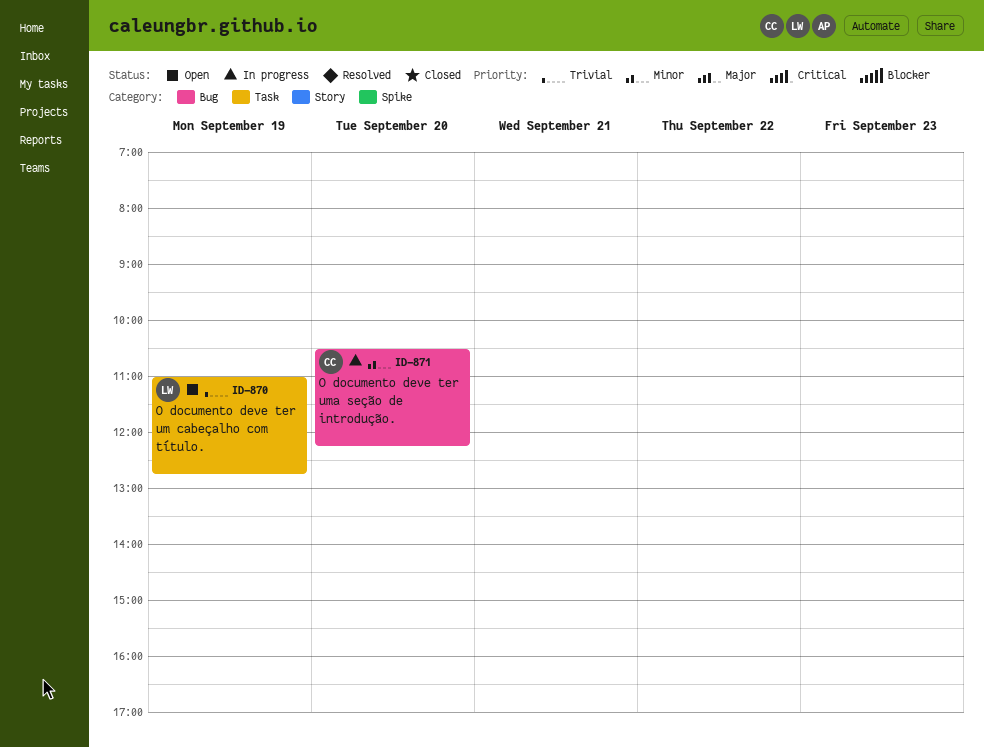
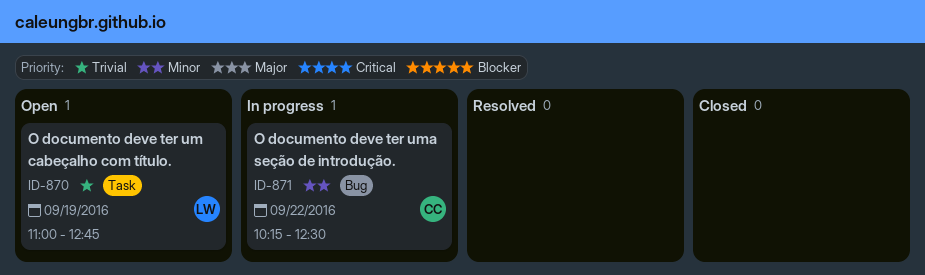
ID-871, day: Sep 20 -> Sep 22
ID-871, begins: 10:30 -> 10:15
ID-871, ends: 12:15 -> 12:30

